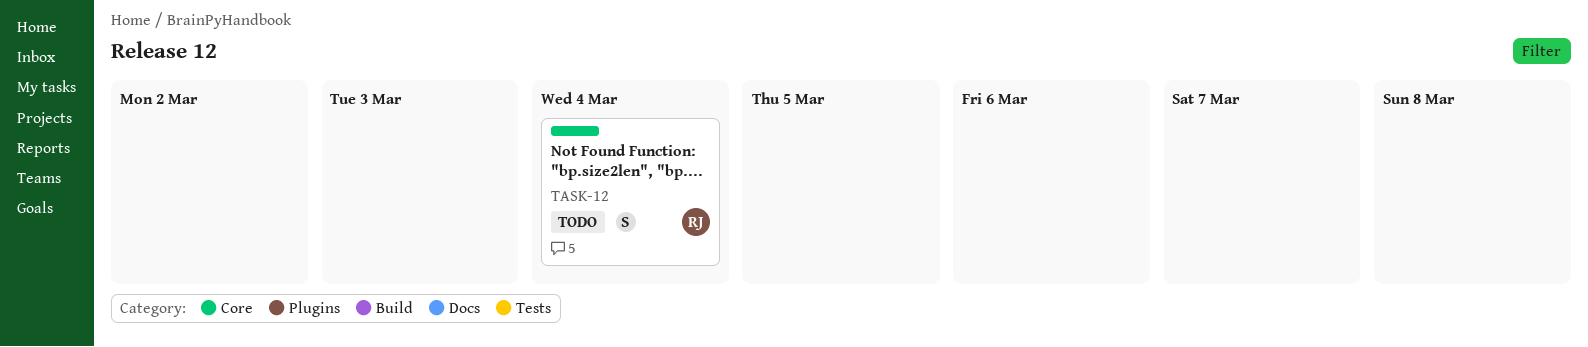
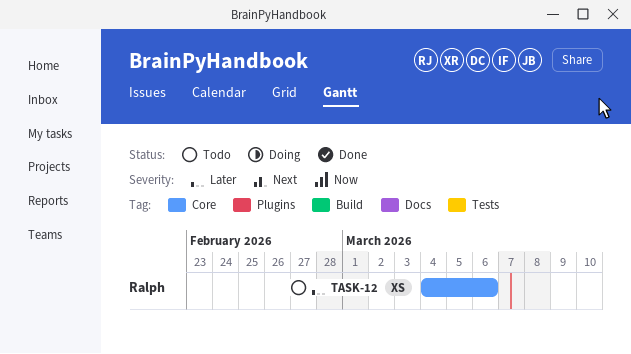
TASK-12, estimate: S -> XS
TASK-12, due: Mar 4 -> Mar 6

